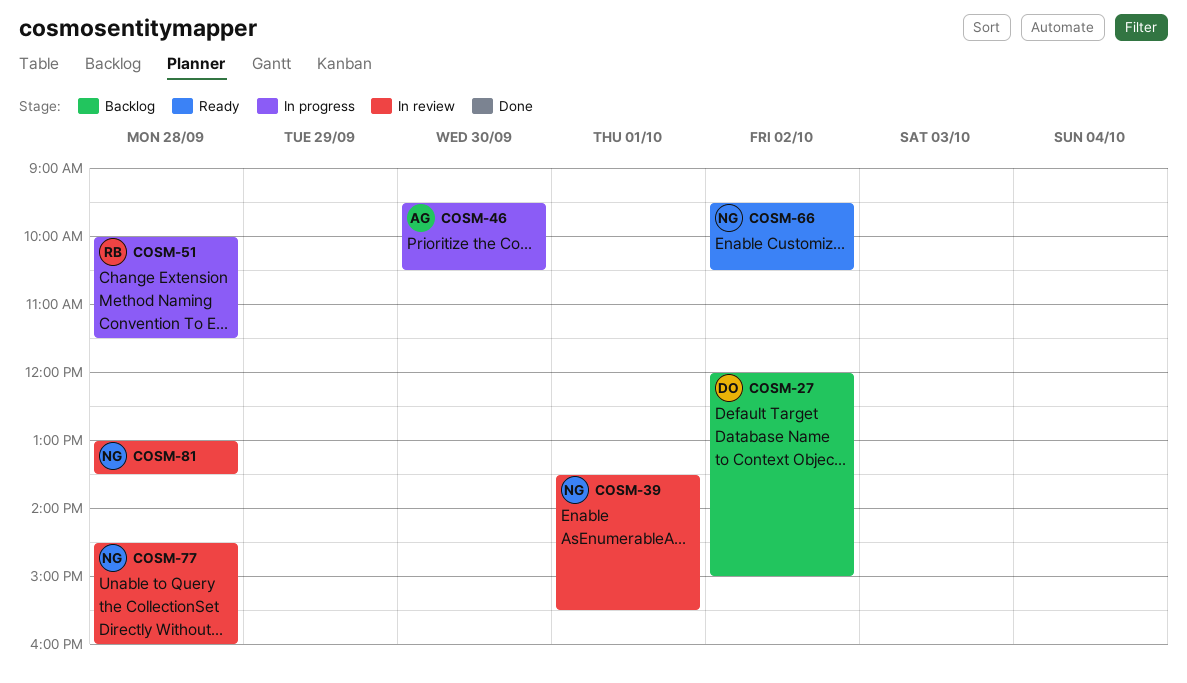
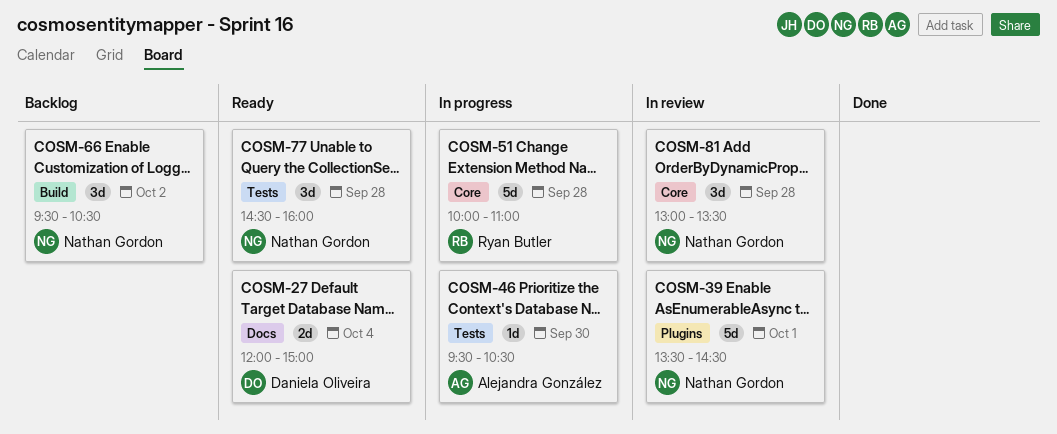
COSM-27, status: Backlog -> Ready
COSM-27, day: Oct 2 -> Oct 4
COSM-39, ends: 15:30 -> 14:30
COSM-51, ends: 11:30 -> 11:00
COSM-66, status: Ready -> Backlog
COSM-77, status: In review -> Ready

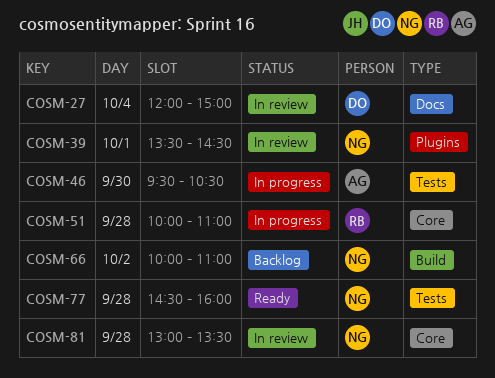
COSM-27, status: Ready -> In review
COSM-66, begins: 09:30 -> 10:00
COSM-66, ends: 10:30 -> 11:00

